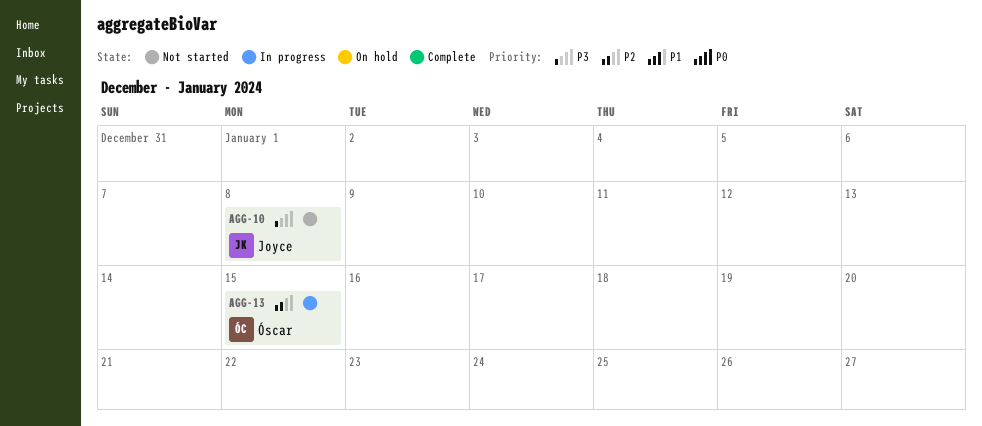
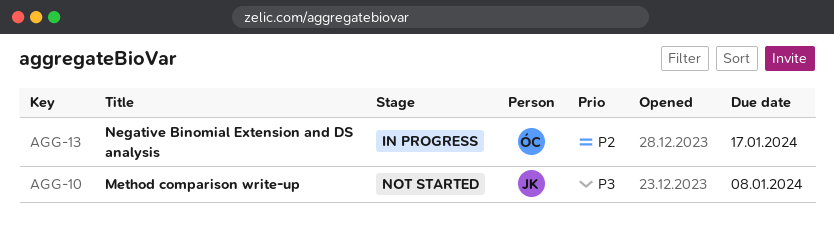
AGG-13, due: Jan 15 -> Jan 17

